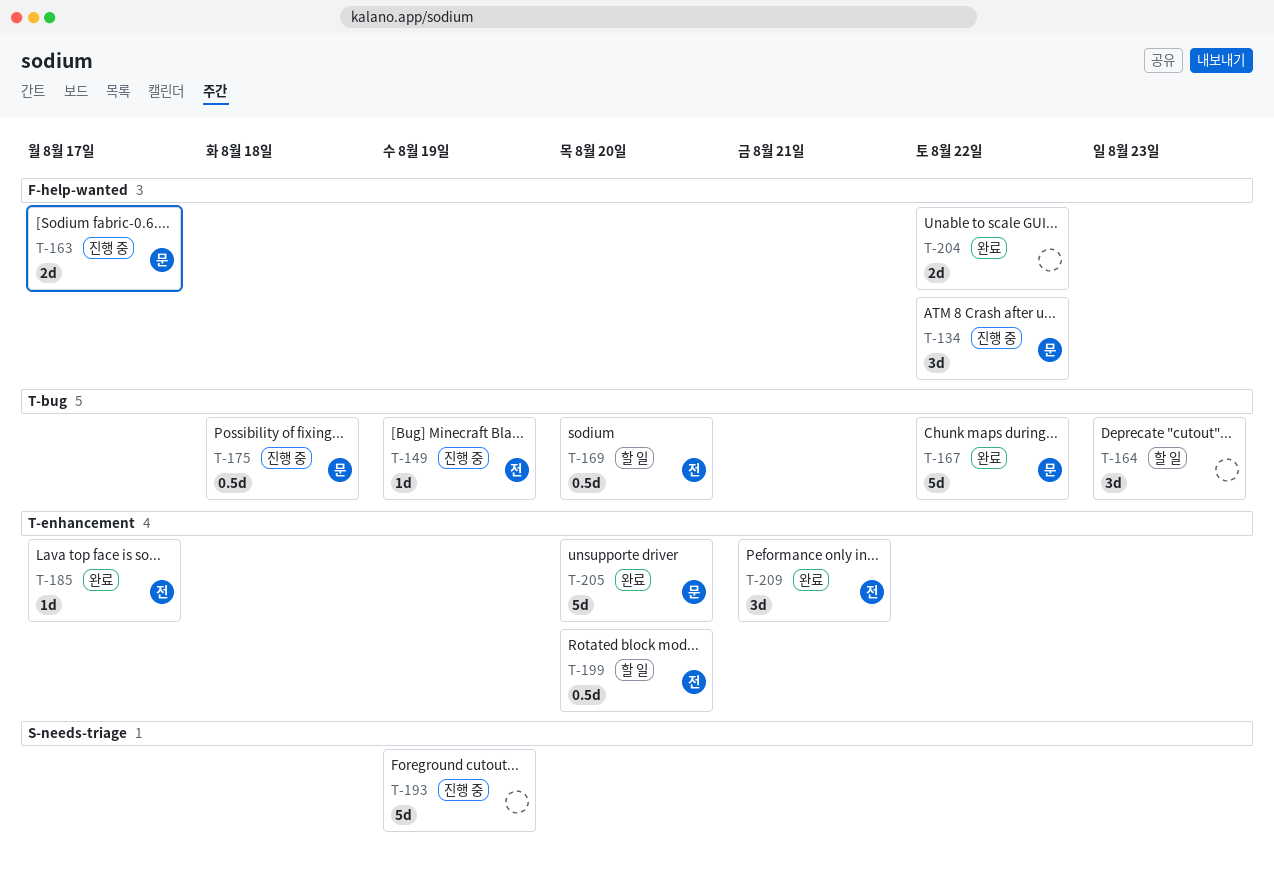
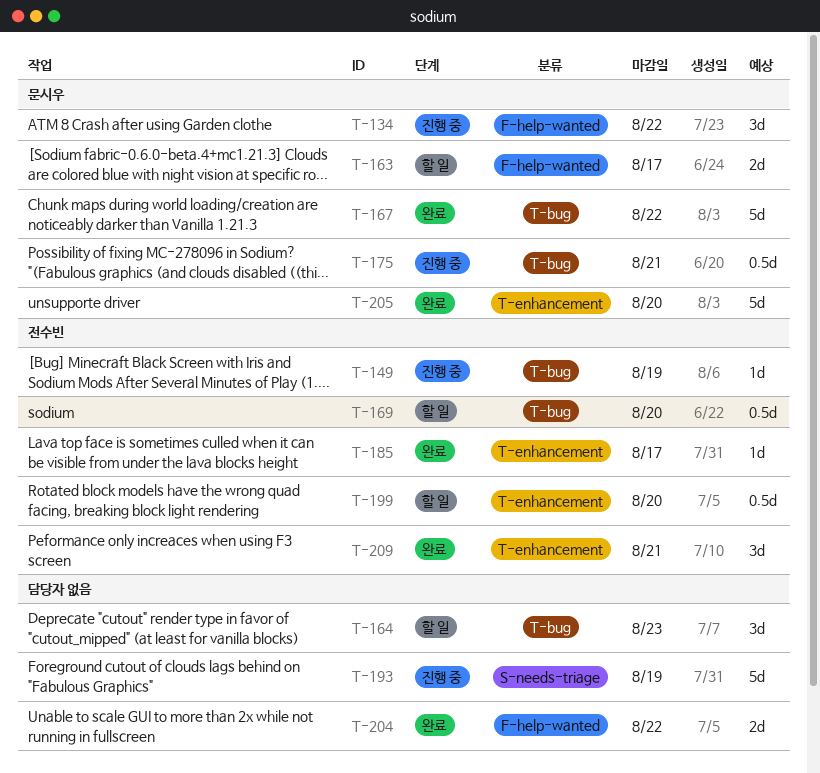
T-163, status: 진행 중 -> 할 일
T-175, due: Aug 18 -> Aug 21

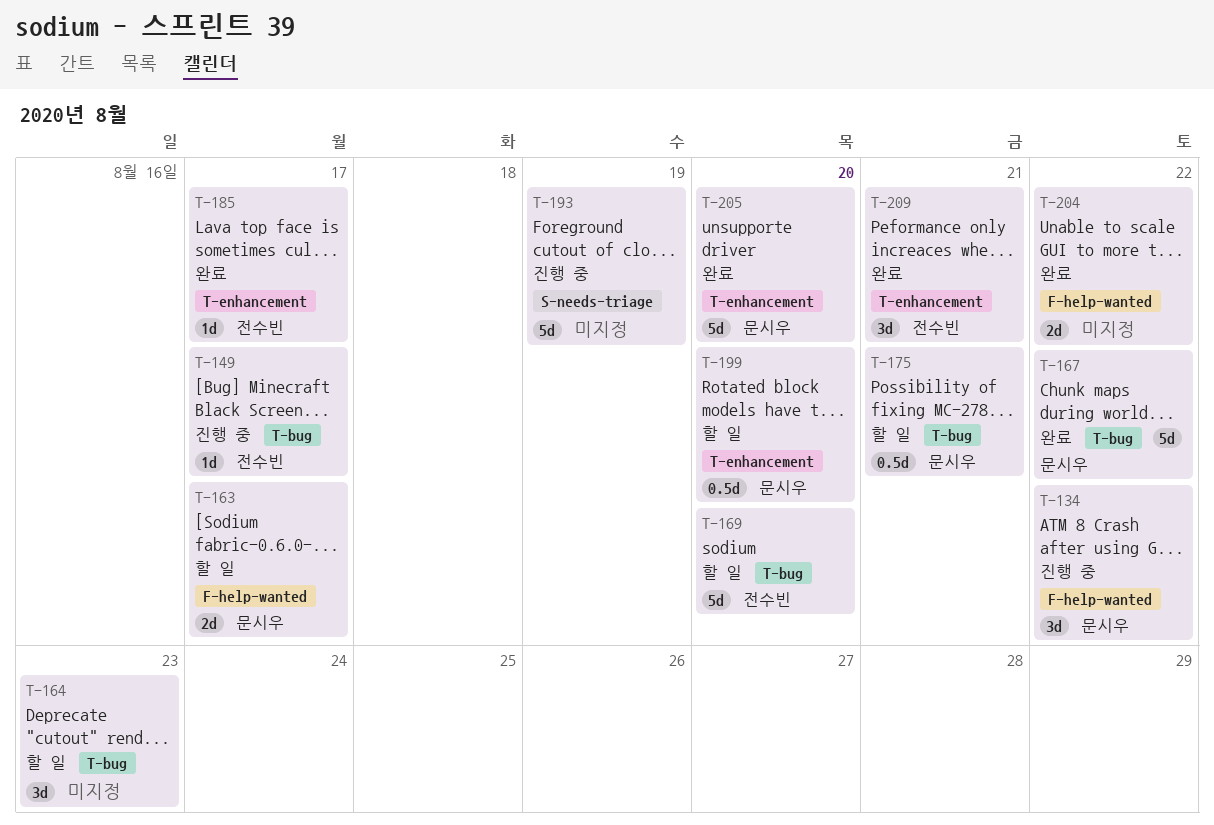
T-149, due: Aug 19 -> Aug 17
T-169, estimate: 0.5d -> 5d
T-175, status: 진행 중 -> 할 일
T-199, owner: 전수빈 -> 문시우

